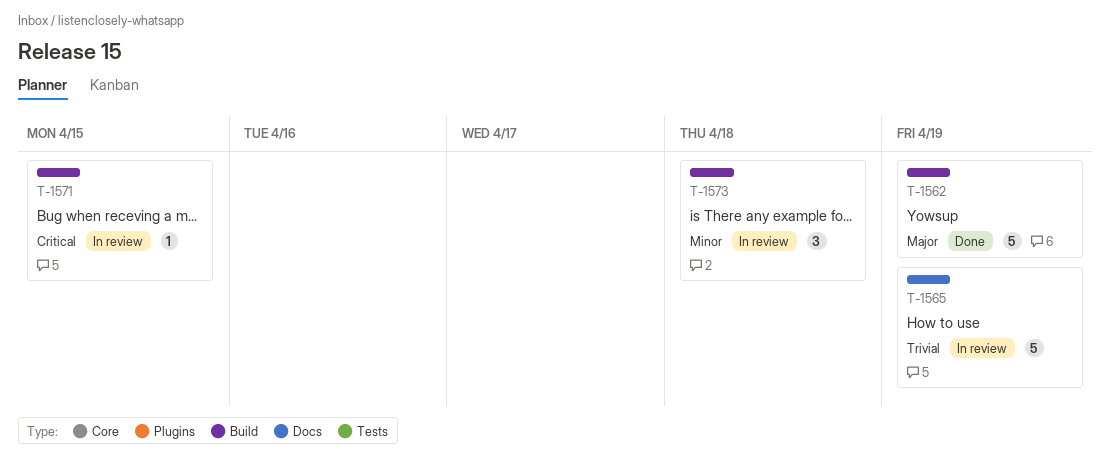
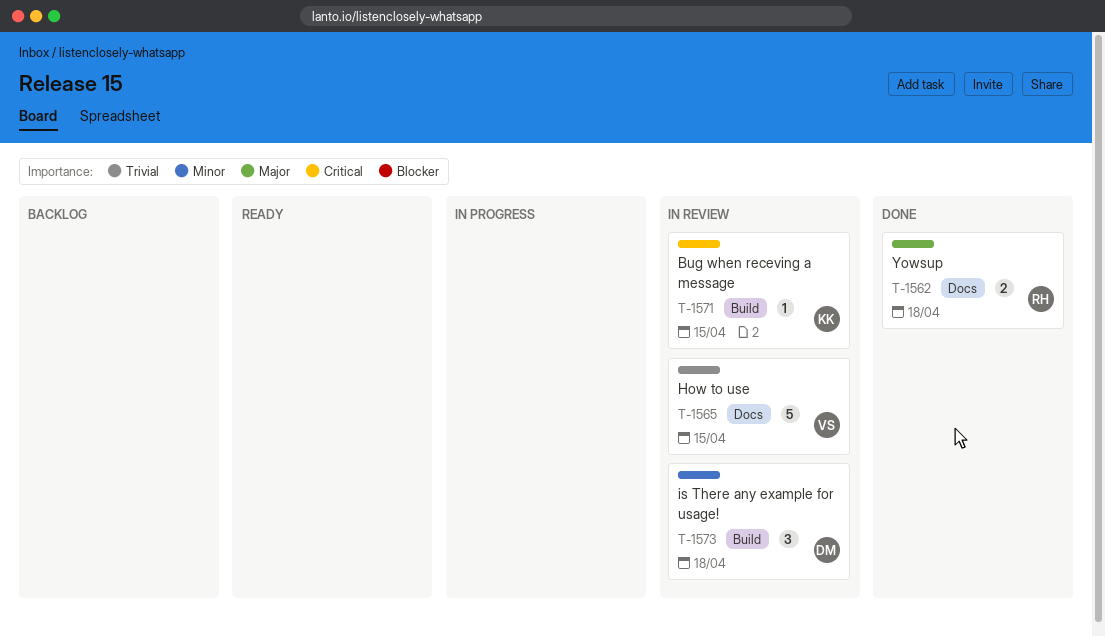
T-1562, label: Build -> Docs
T-1562, estimate: 5 -> 2
T-1562, due: Apr 19 -> Apr 18
T-1565, due: Apr 19 -> Apr 15

